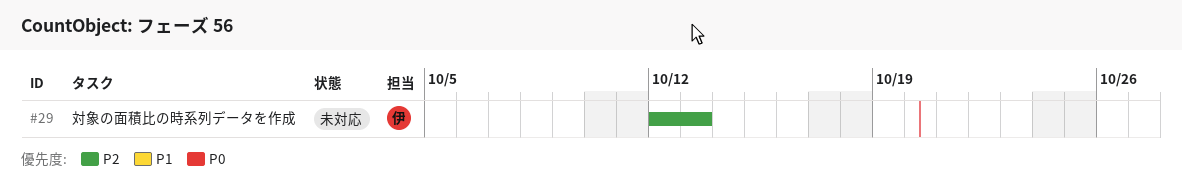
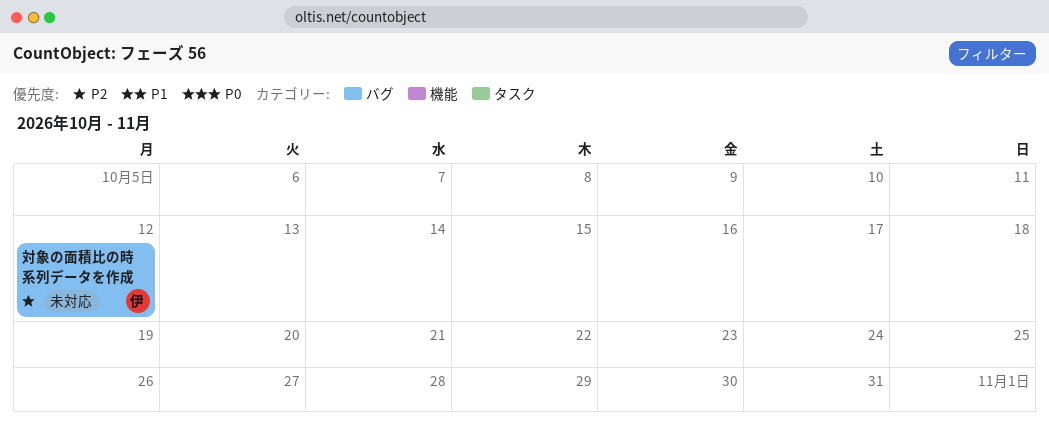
対象の面積比の時系列データを作成, due: Oct 13 -> Oct 12

